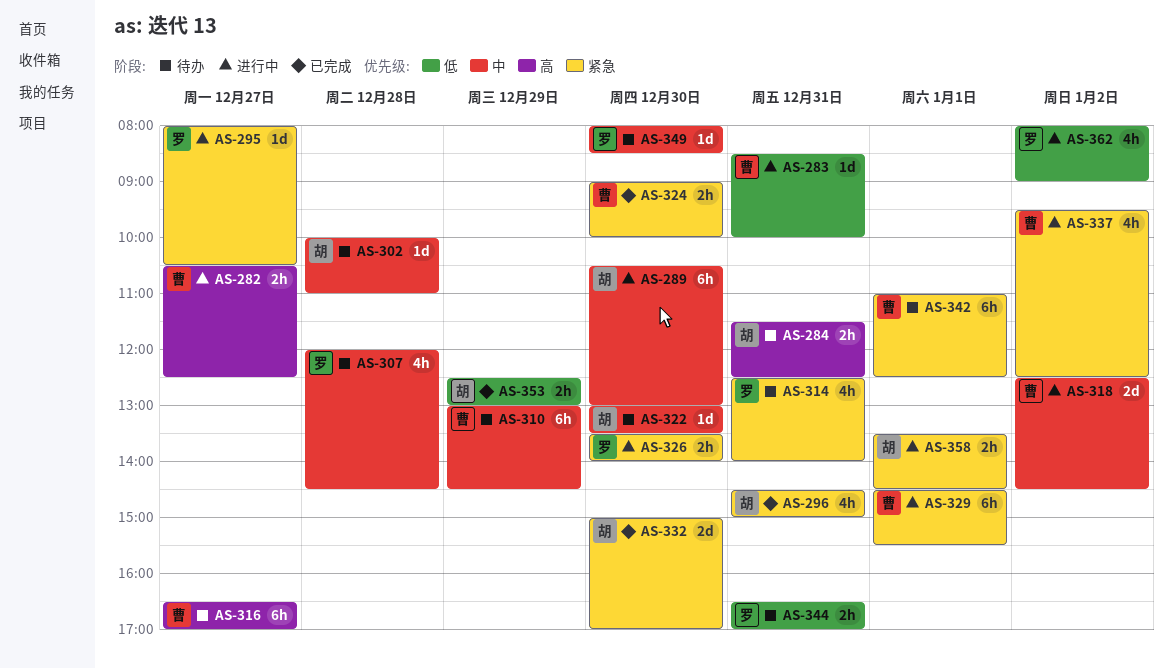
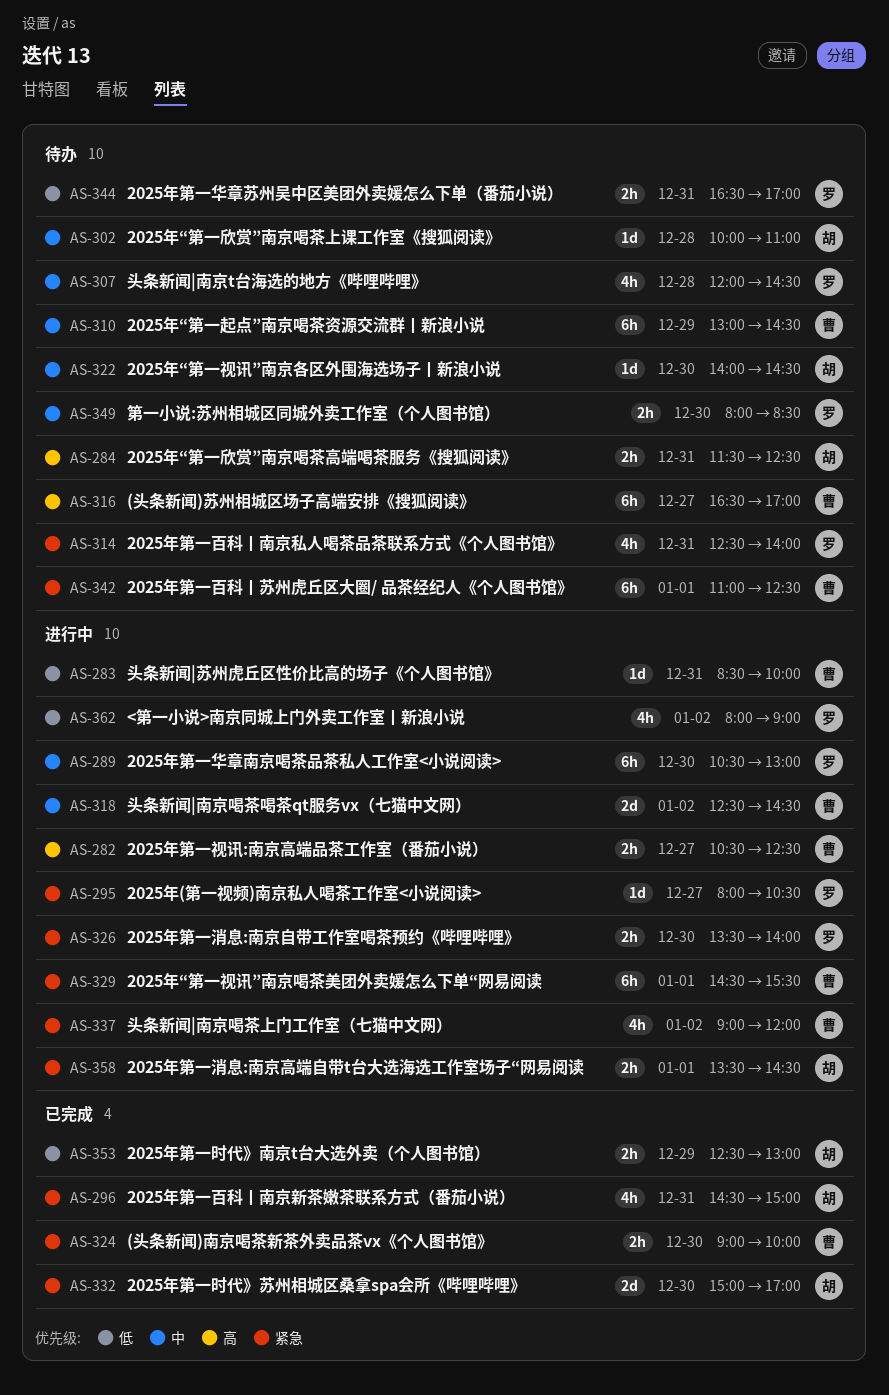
AS-289, owner: 胡 -> 罗
AS-322, begins: 13:00 -> 14:00
AS-322, ends: 13:30 -> 14:30
AS-337, begins: 09:30 -> 09:00
AS-337, ends: 12:30 -> 12:00
AS-349, estimate: 1d -> 2h

